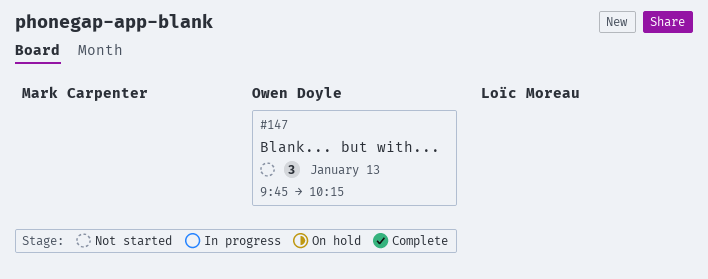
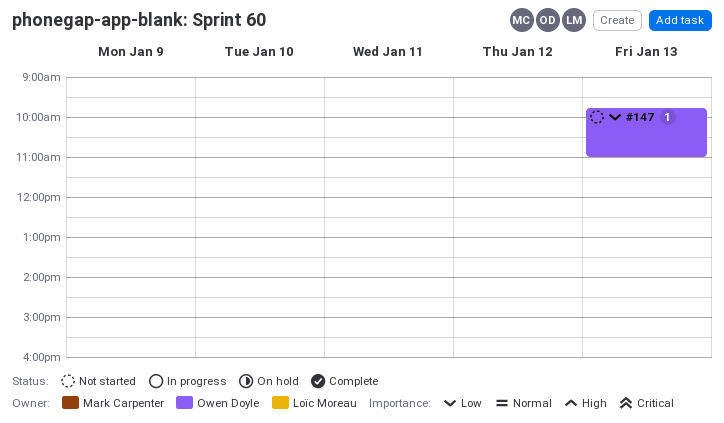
#147, estimate: 3 -> 1
#147, ends: 10:15 -> 11:00

